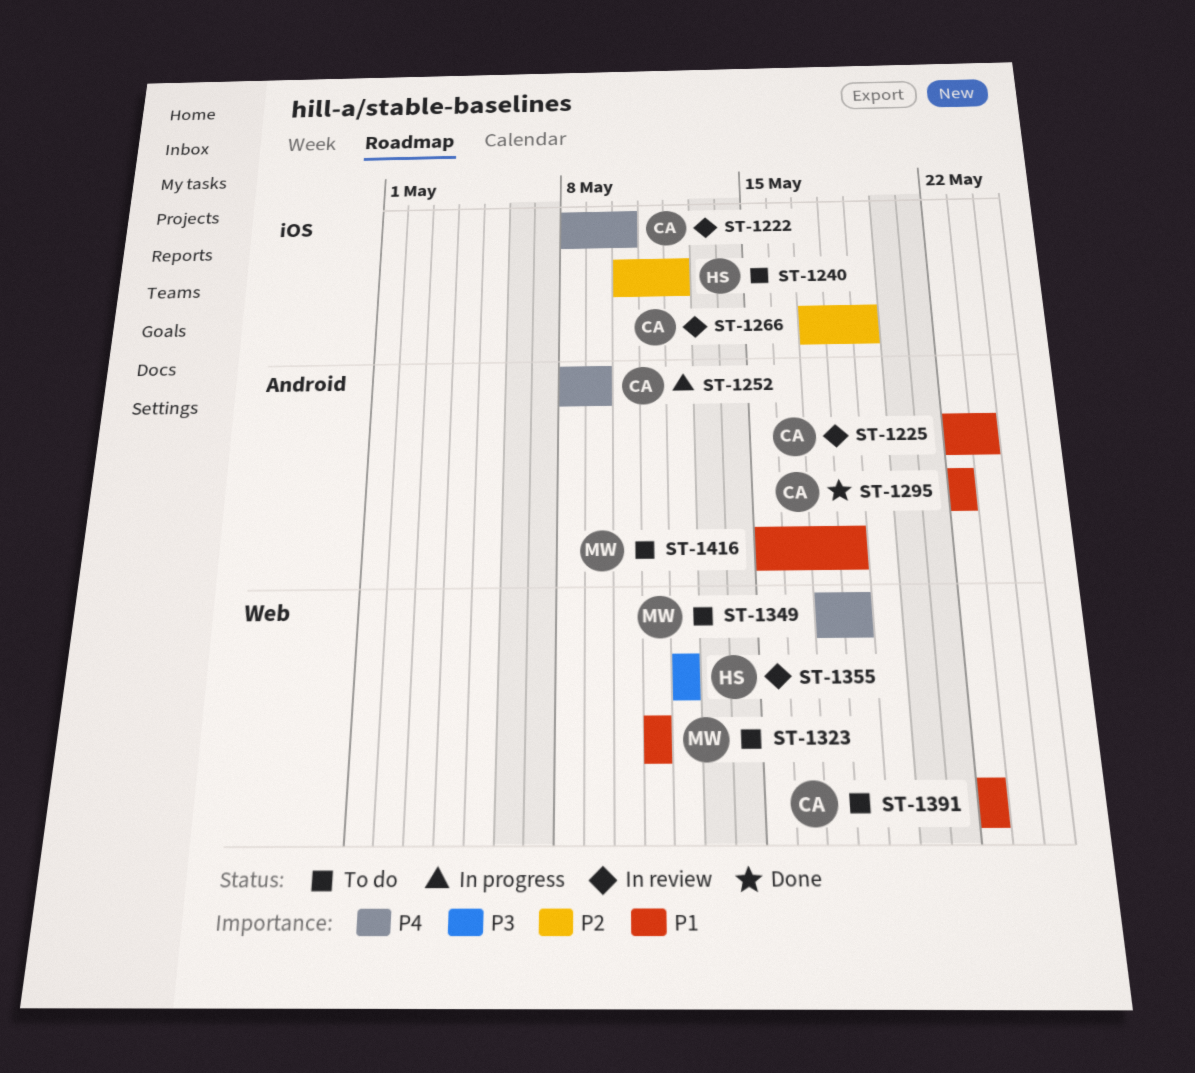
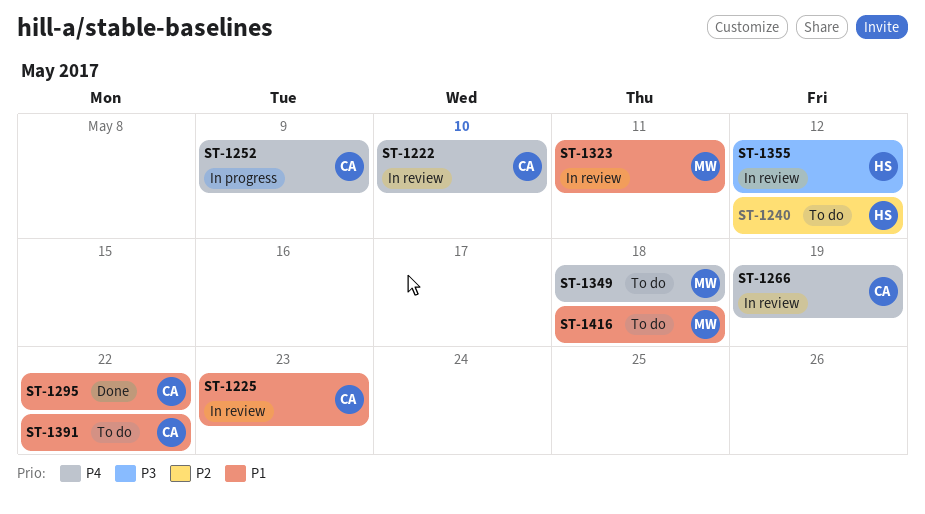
ST-1266, priority: P2 -> P4
ST-1323, status: To do -> In review

